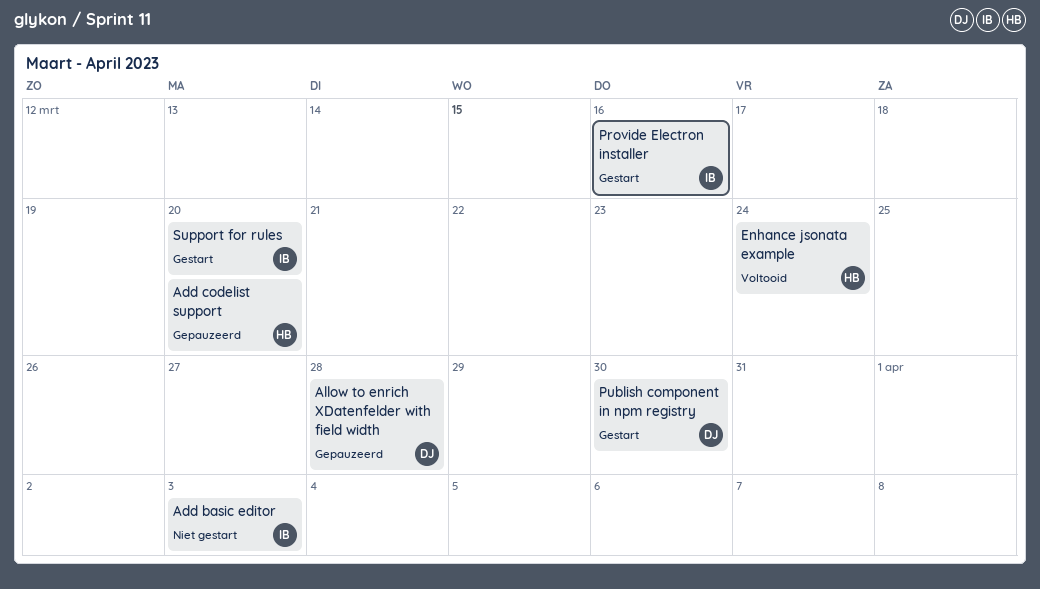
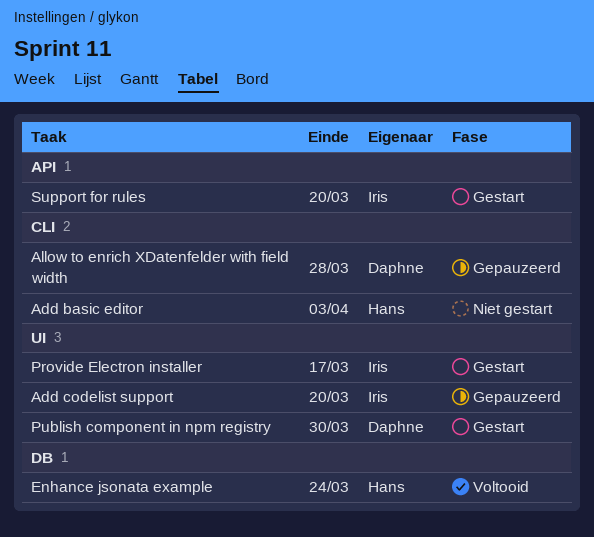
Add basic editor, owner: Iris -> Hans
Add codelist support, owner: Hans -> Iris
Provide Electron installer, due: Mar 16 -> Mar 17

